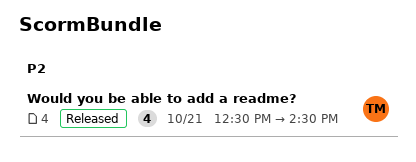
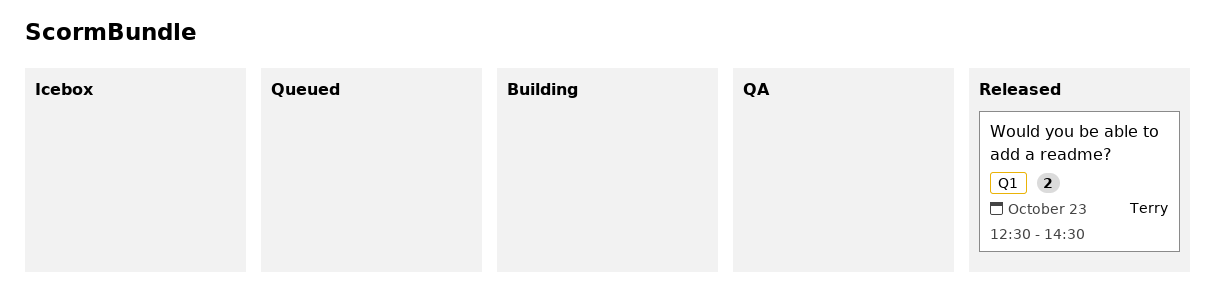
Would you be able to add a readme?, estimate: 4 -> 2
Would you be able to add a readme?, day: Oct 21 -> Oct 23

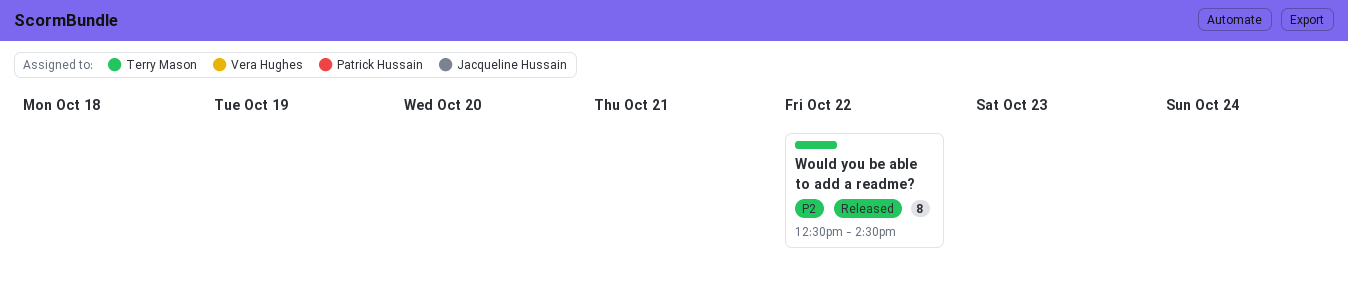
Would you be able to add a readme?, estimate: 2 -> 8
Would you be able to add a readme?, day: Oct 23 -> Oct 22

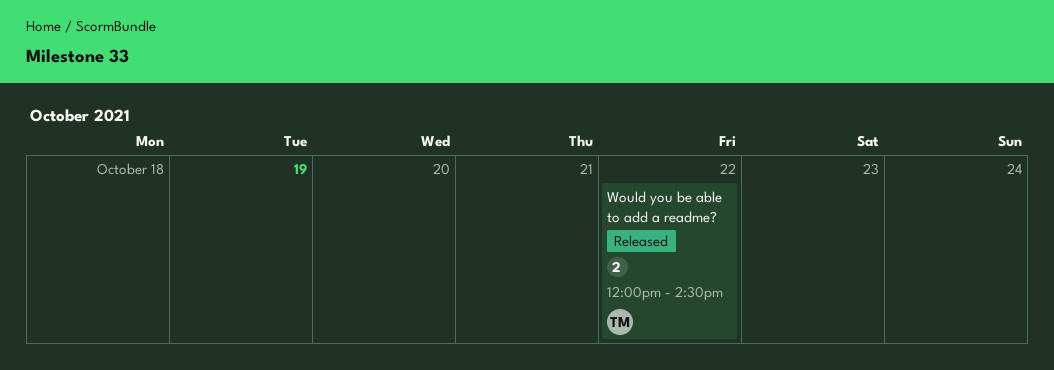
Would you be able to add a readme?, estimate: 8 -> 2
Would you be able to add a readme?, begins: 12:30 -> 12:00

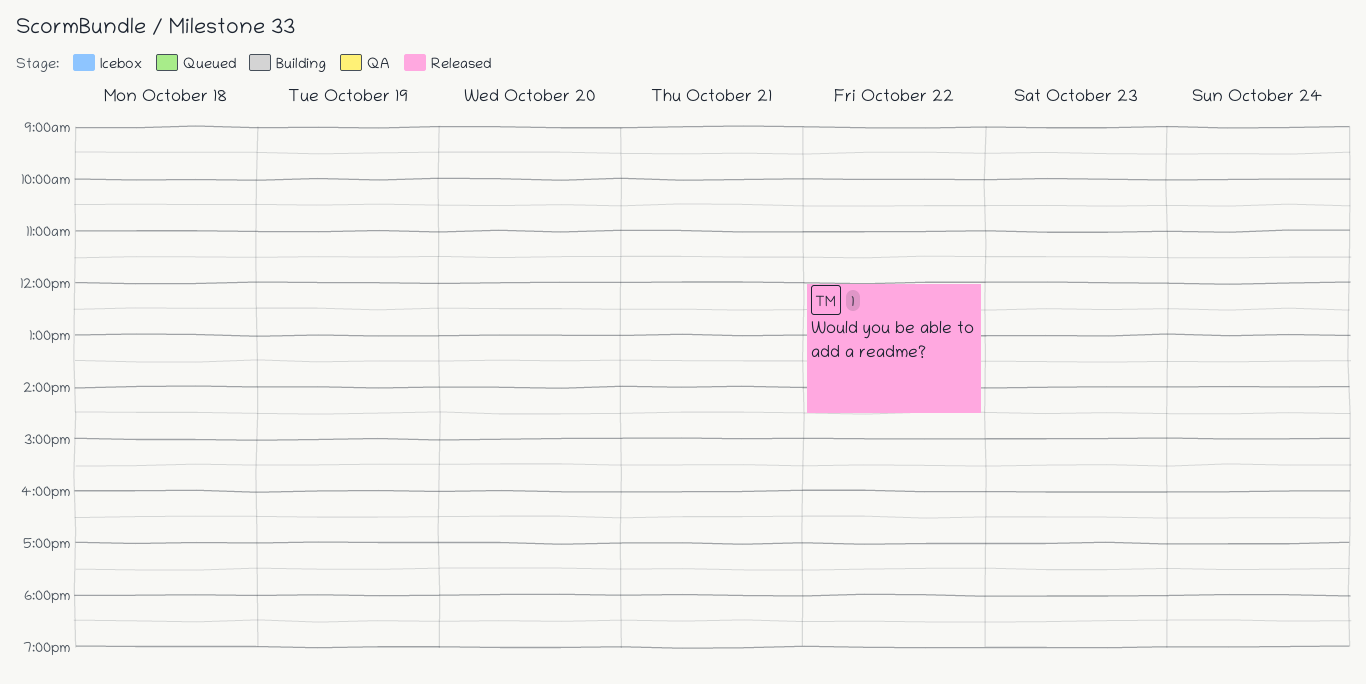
Would you be able to add a readme?, estimate: 2 -> 1

